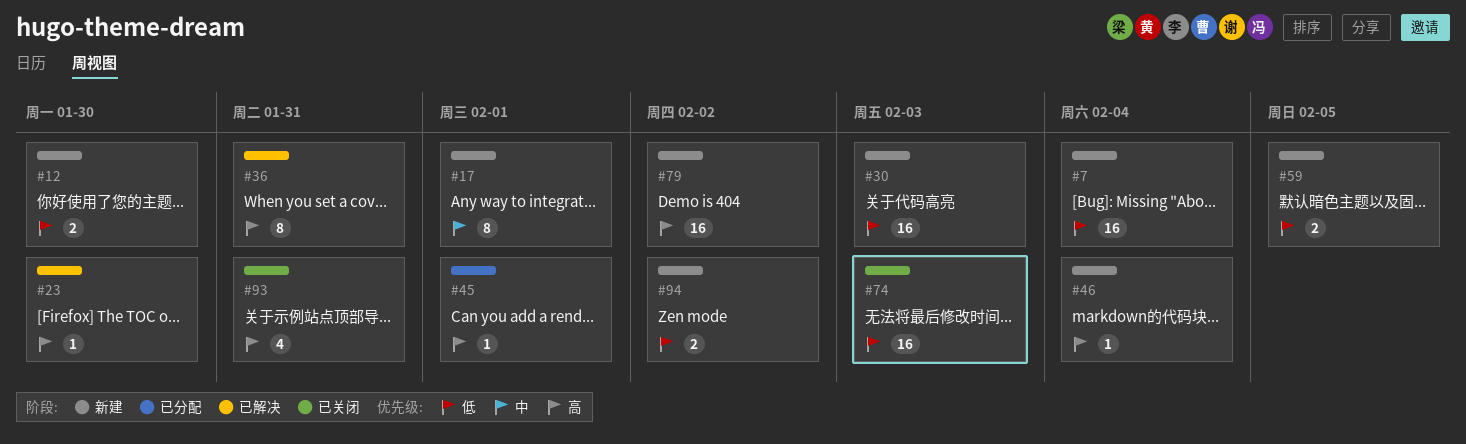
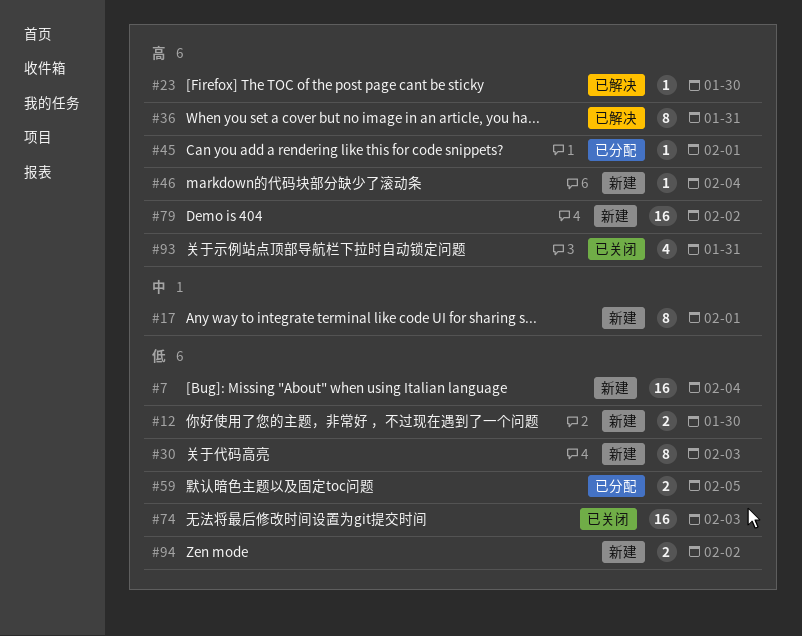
#30, estimate: 16 -> 8
#59, status: 新建 -> 已分配

